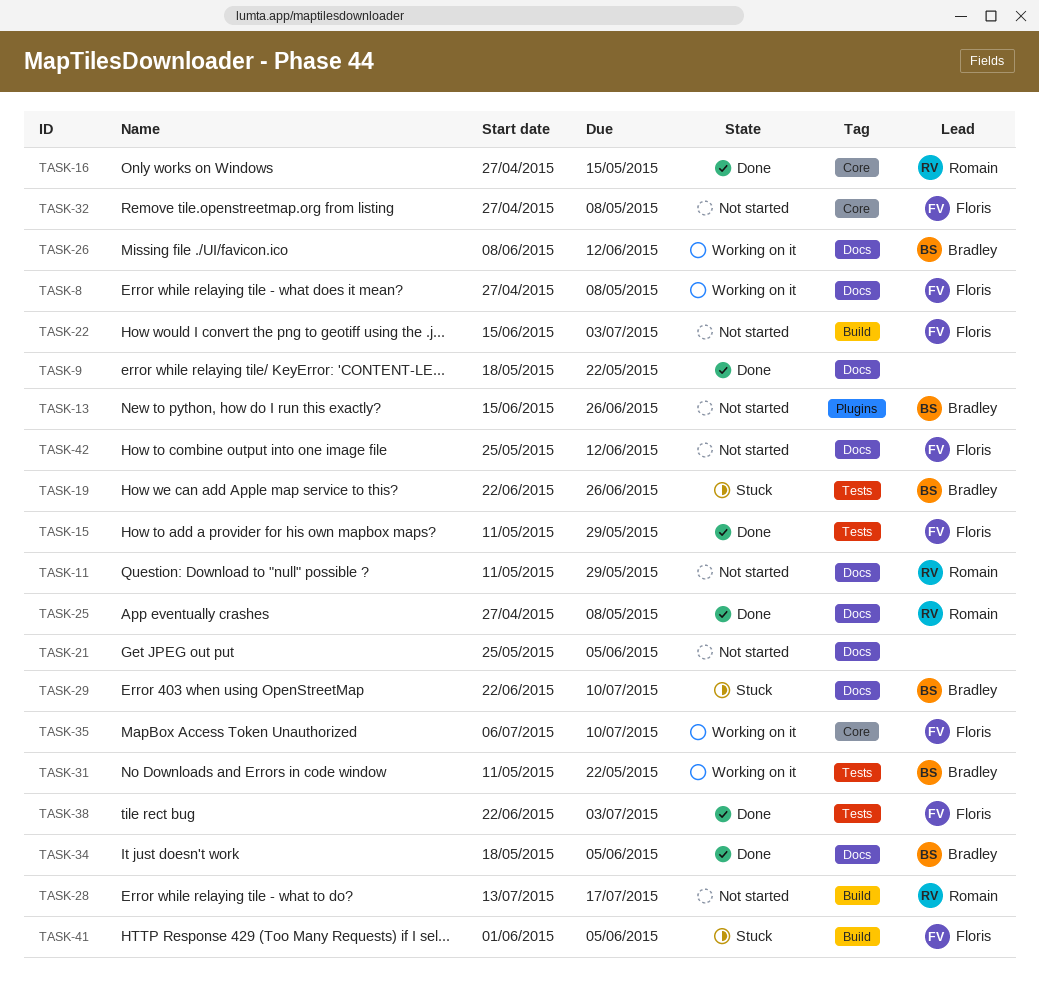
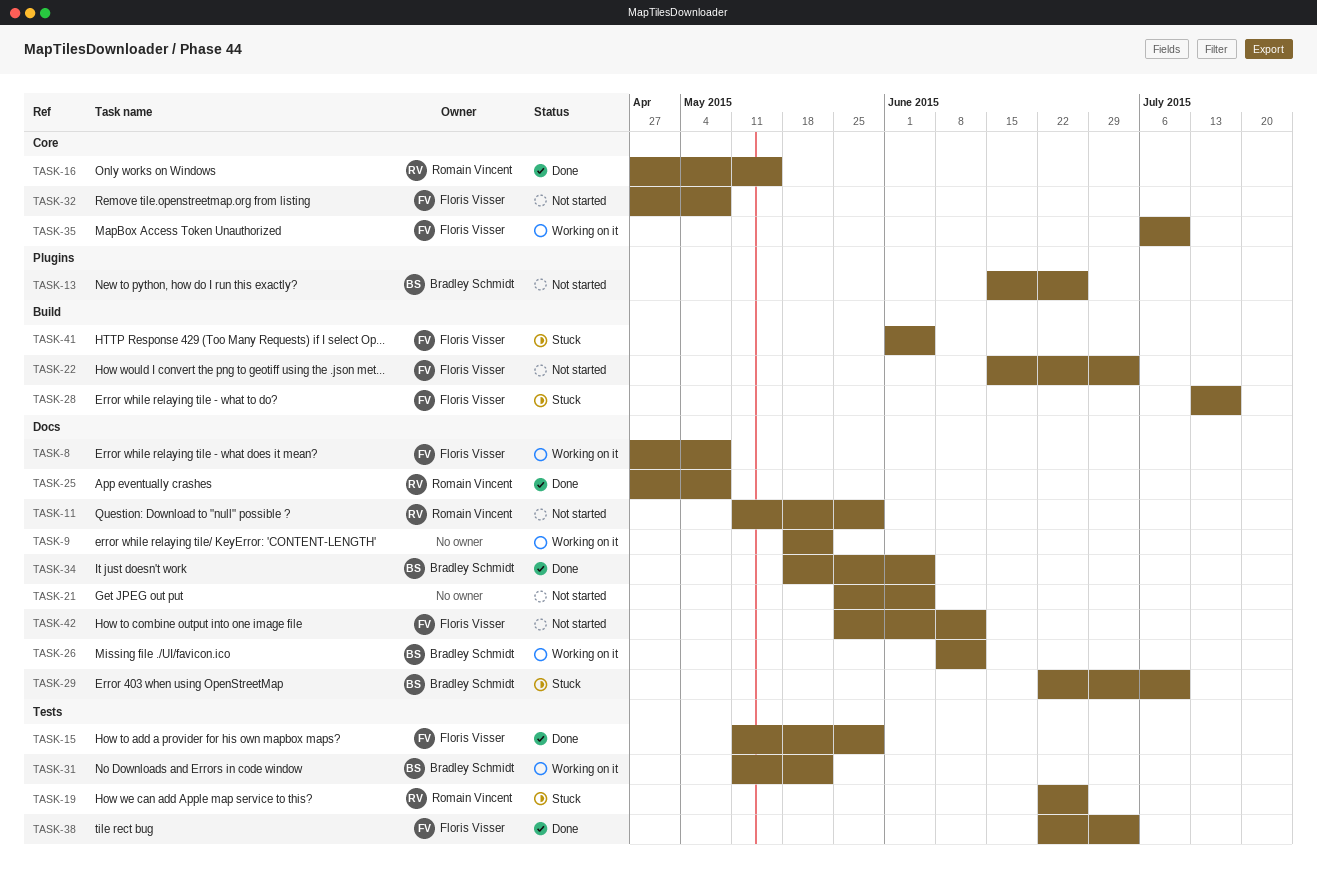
TASK-9, status: Done -> Working on it
TASK-19, owner: Bradley Schmidt -> Romain Vincent
TASK-28, status: Not started -> Stuck
TASK-28, owner: Romain Vincent -> Floris Visser

